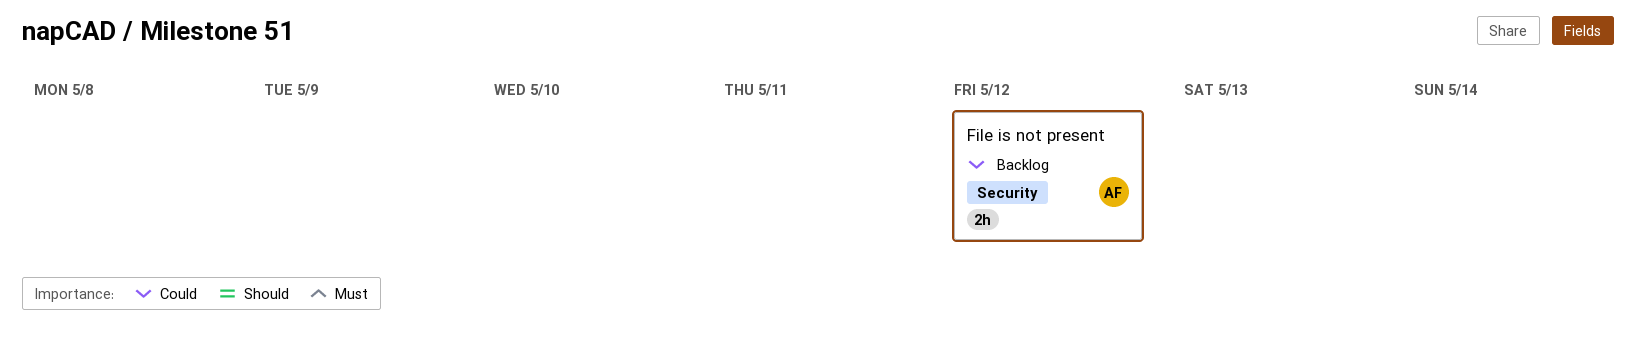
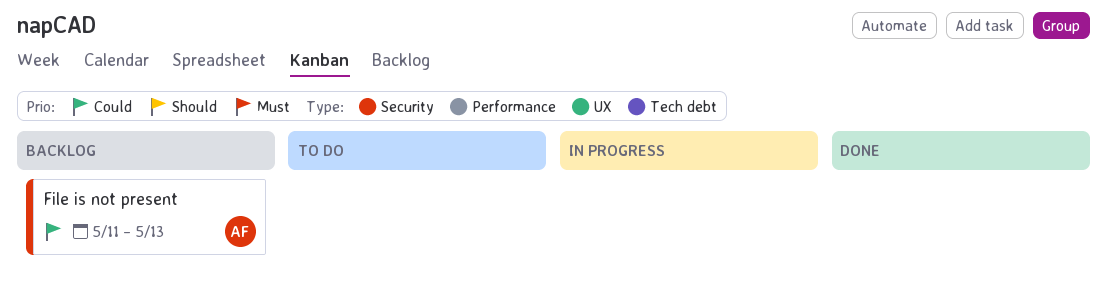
File is not present, due: May 12 -> May 13

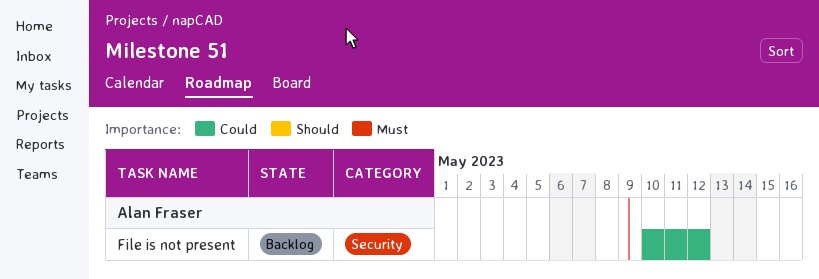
File is not present, start: May 11 -> May 10
File is not present, due: May 13 -> May 12

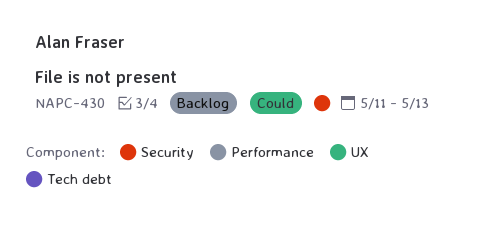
File is not present, start: May 10 -> May 11
File is not present, due: May 12 -> May 13

